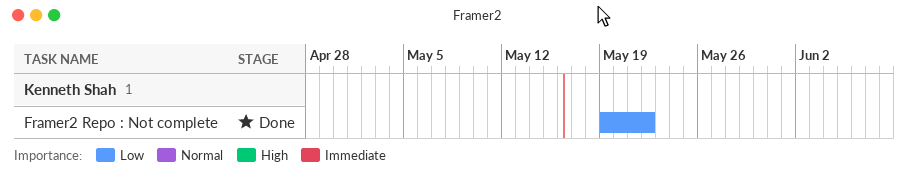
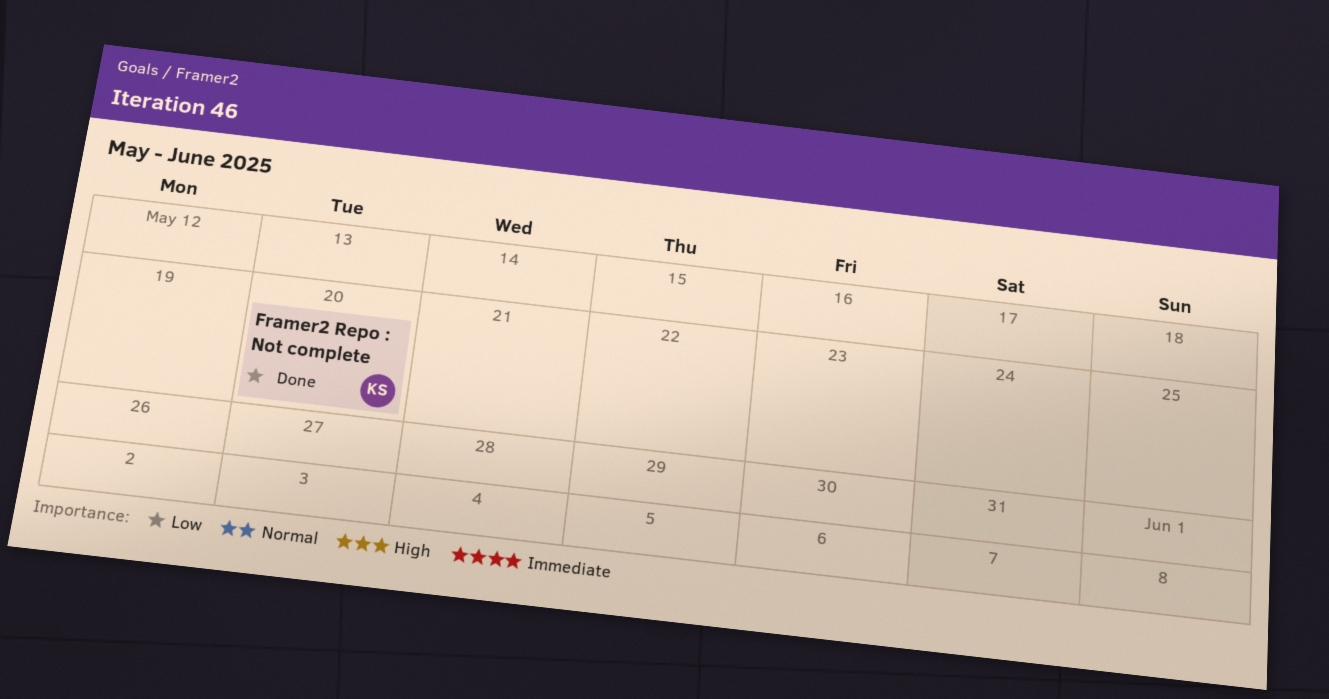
Framer2 Repo : Not complete, due: May 22 -> May 20

